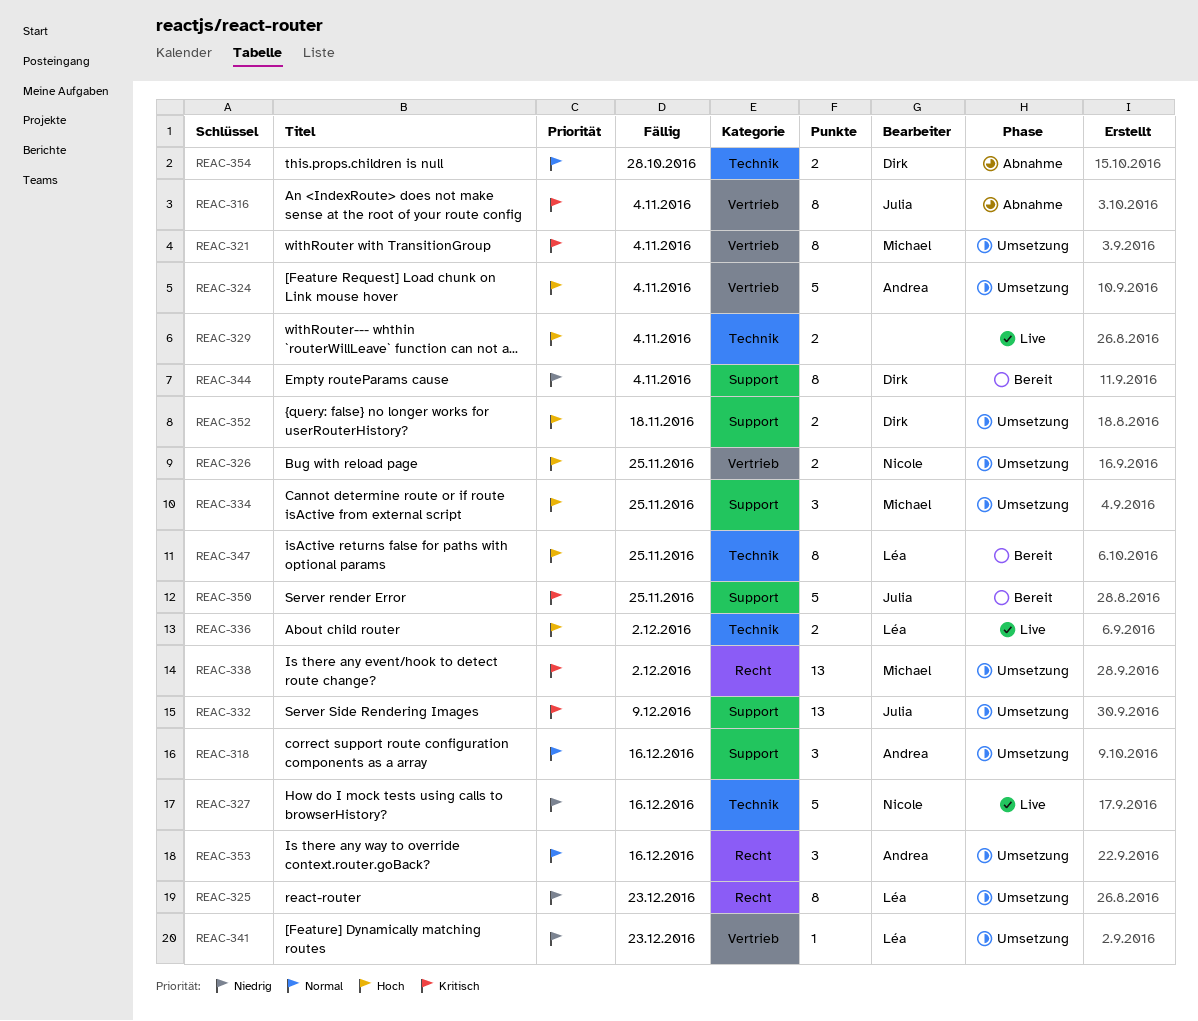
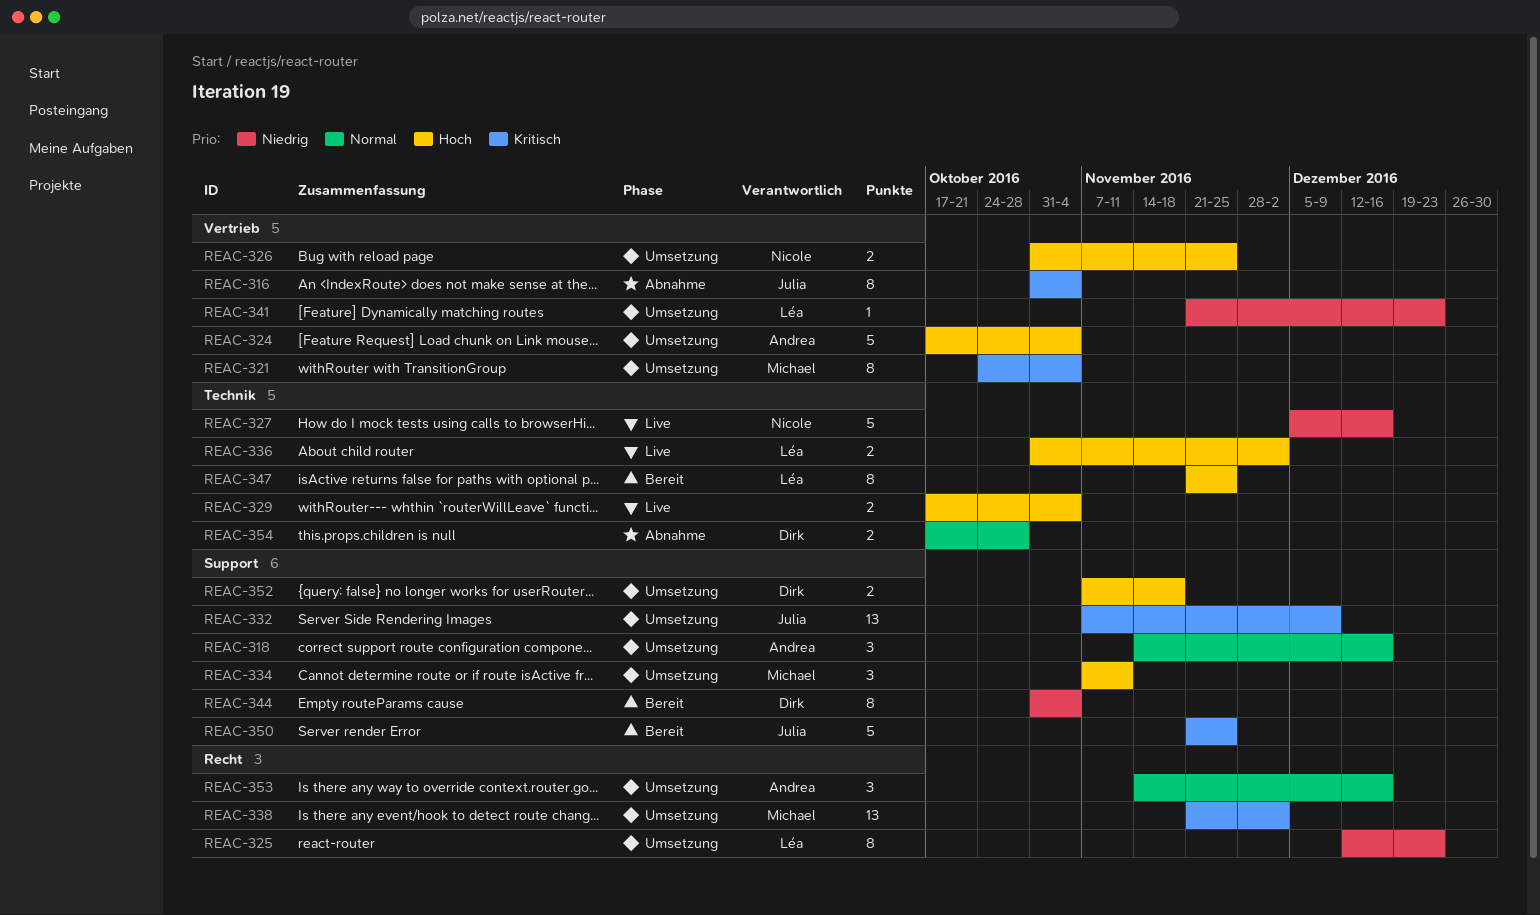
REAC-334, due: Nov 25 -> Nov 11

